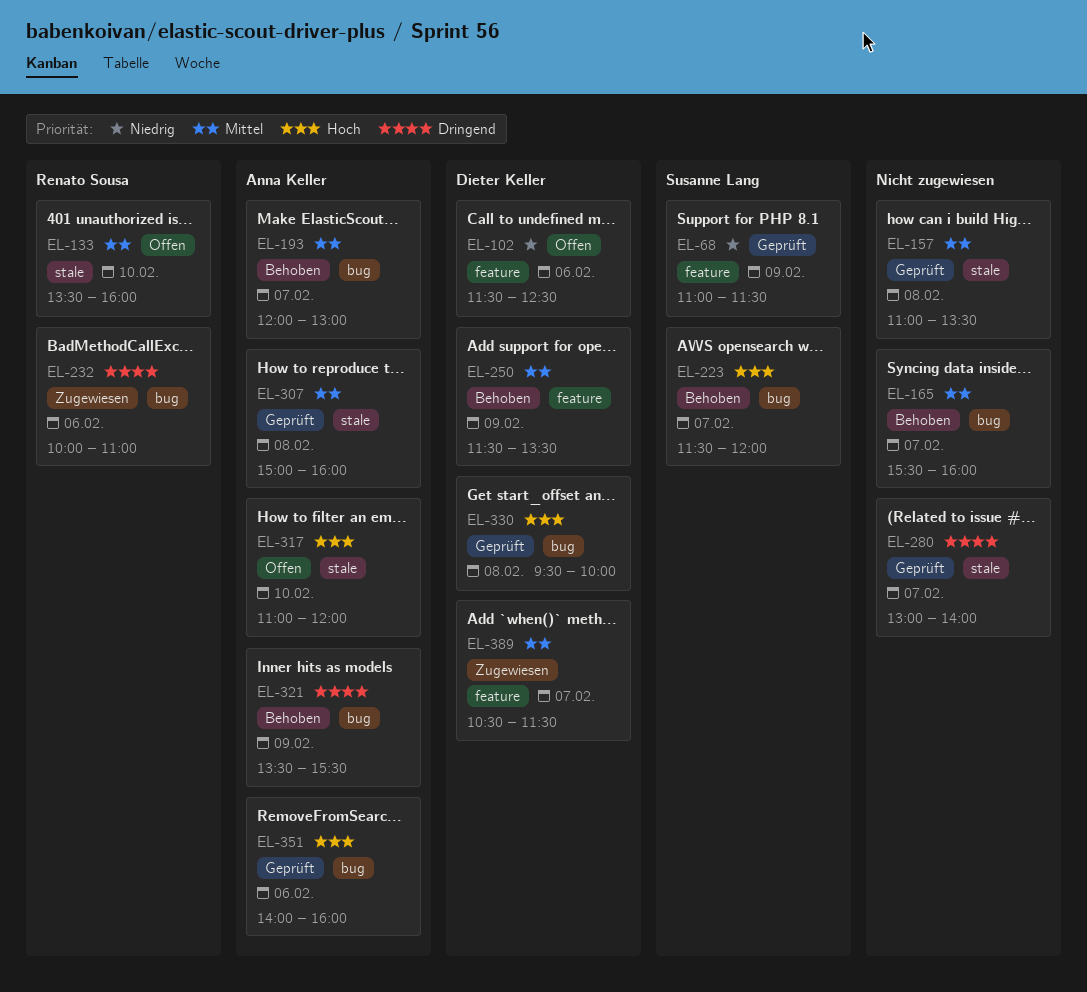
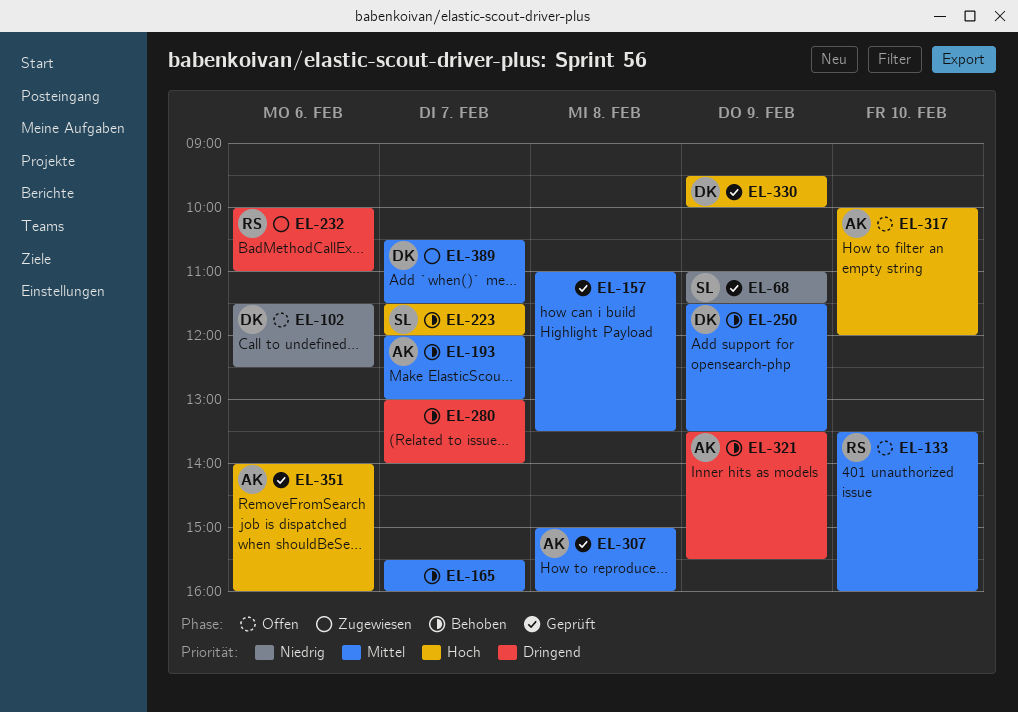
EL-280, status: Geprüft -> Behoben
EL-317, begins: 11:00 -> 10:00
EL-330, day: Feb 8 -> Feb 9

